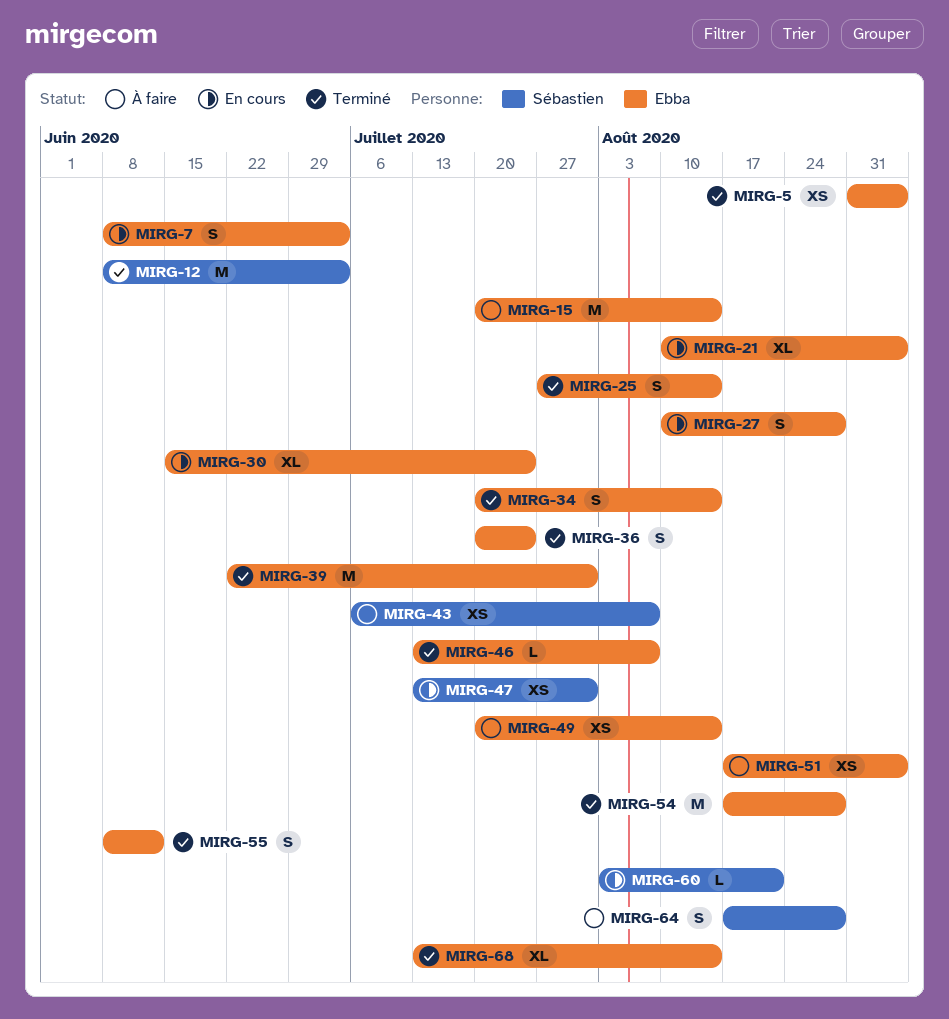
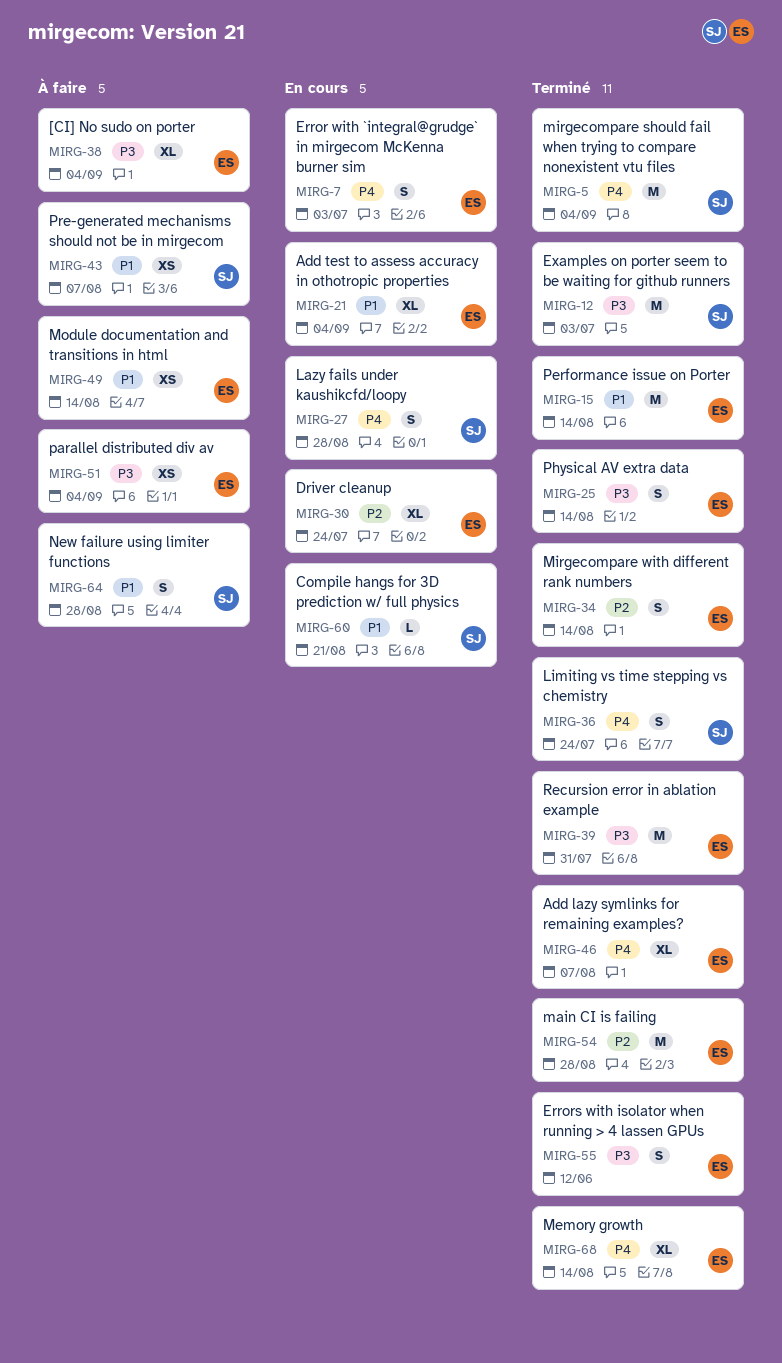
MIRG-5, owner: Ebba -> Sébastien
MIRG-5, estimate: XS -> M
MIRG-15, status: À faire -> Terminé
MIRG-27, owner: Ebba -> Sébastien
MIRG-36, owner: Ebba -> Sébastien
MIRG-38: none -> present
MIRG-46, estimate: L -> XL
MIRG-47: present -> none

